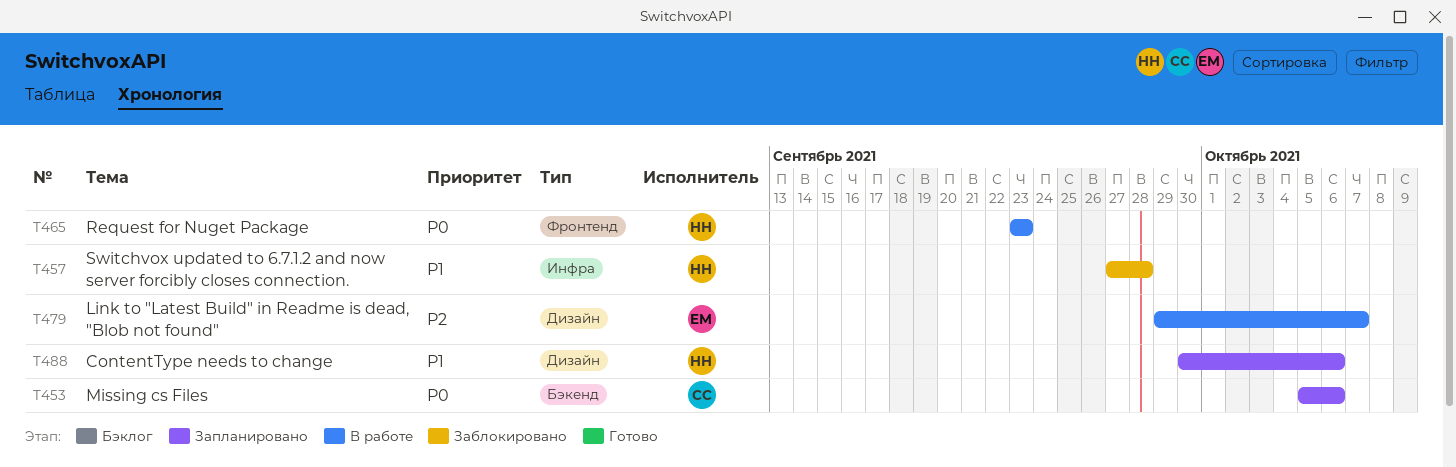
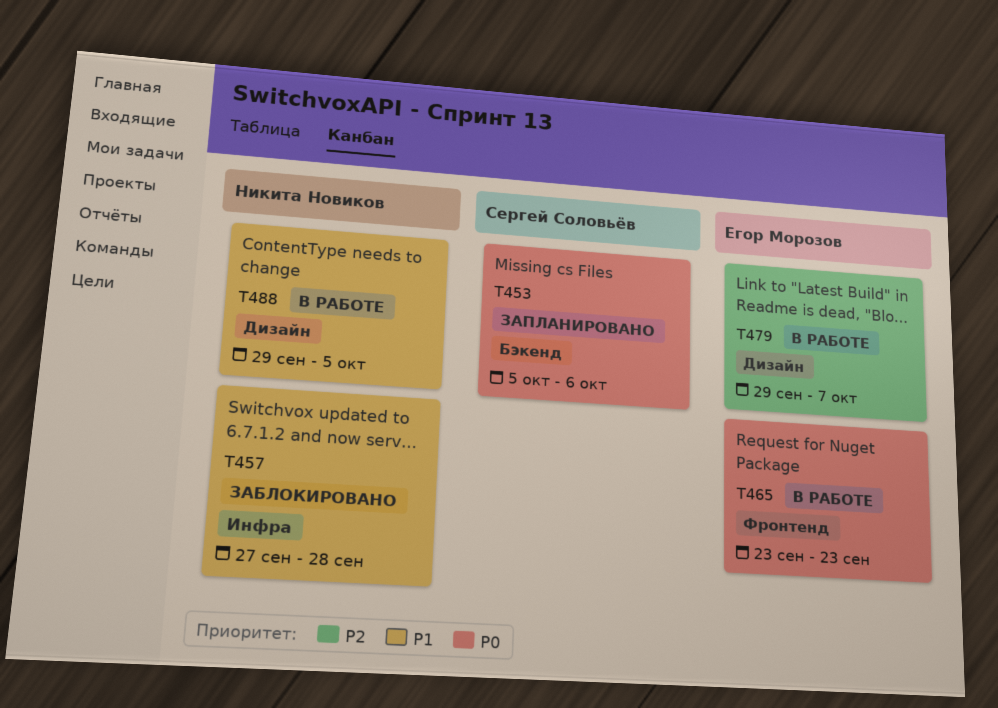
T465, owner: Никита Новиков -> Егор Морозов
T488, status: Запланировано -> В работе
T488, start: Sep 30 -> Sep 29
T488, due: Oct 6 -> Oct 5

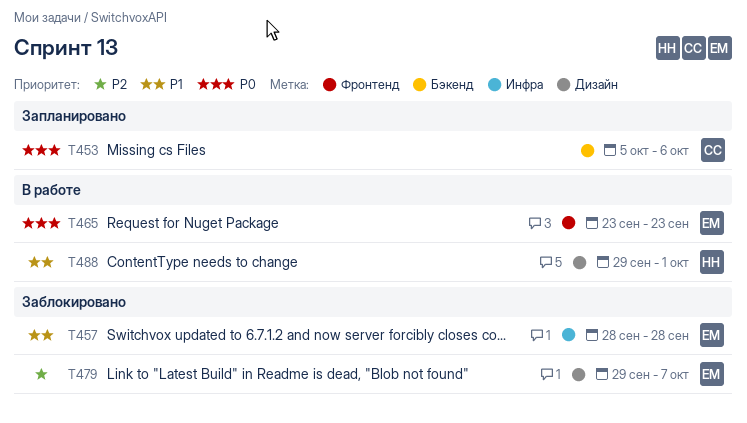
T457, owner: Никита Новиков -> Егор Морозов
T457, start: Sep 27 -> Sep 28
T479, status: В работе -> Заблокировано
T488, due: Oct 5 -> Oct 1

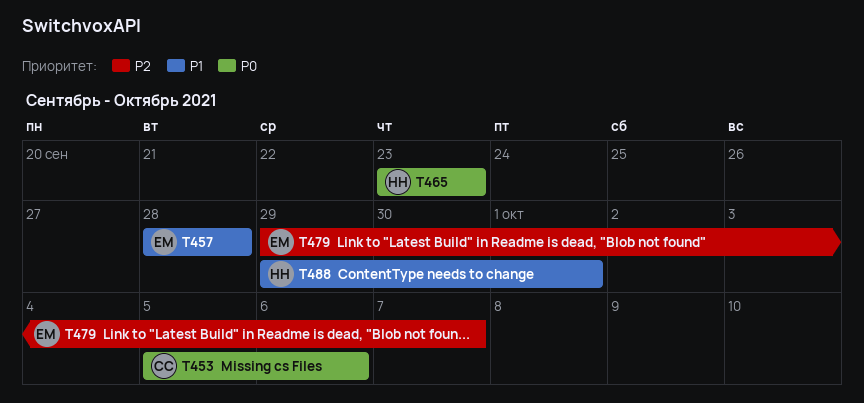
T465, owner: ЕМ -> НН

